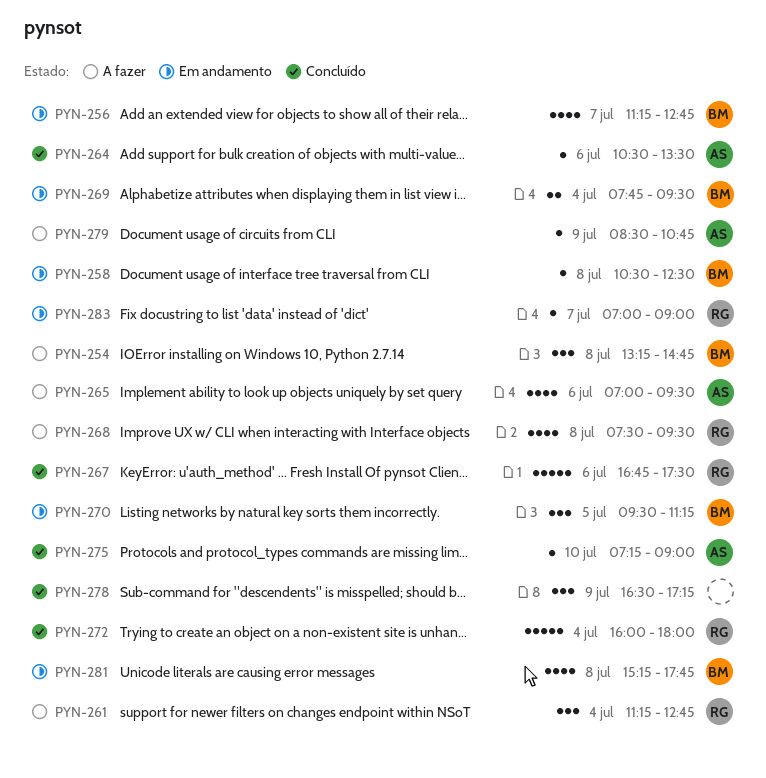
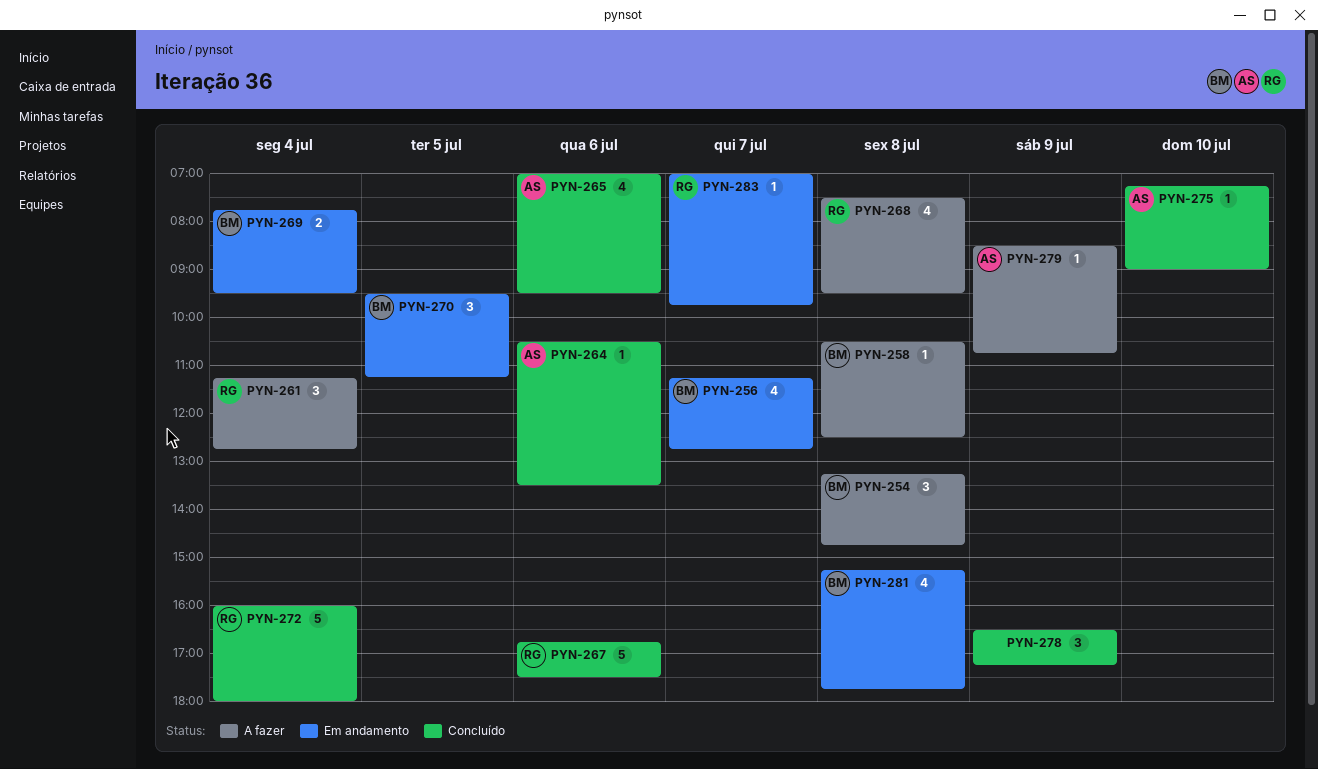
PYN-258, status: Em andamento -> A fazer
PYN-265, status: A fazer -> Concluído
PYN-283, ends: 09:00 -> 09:45

